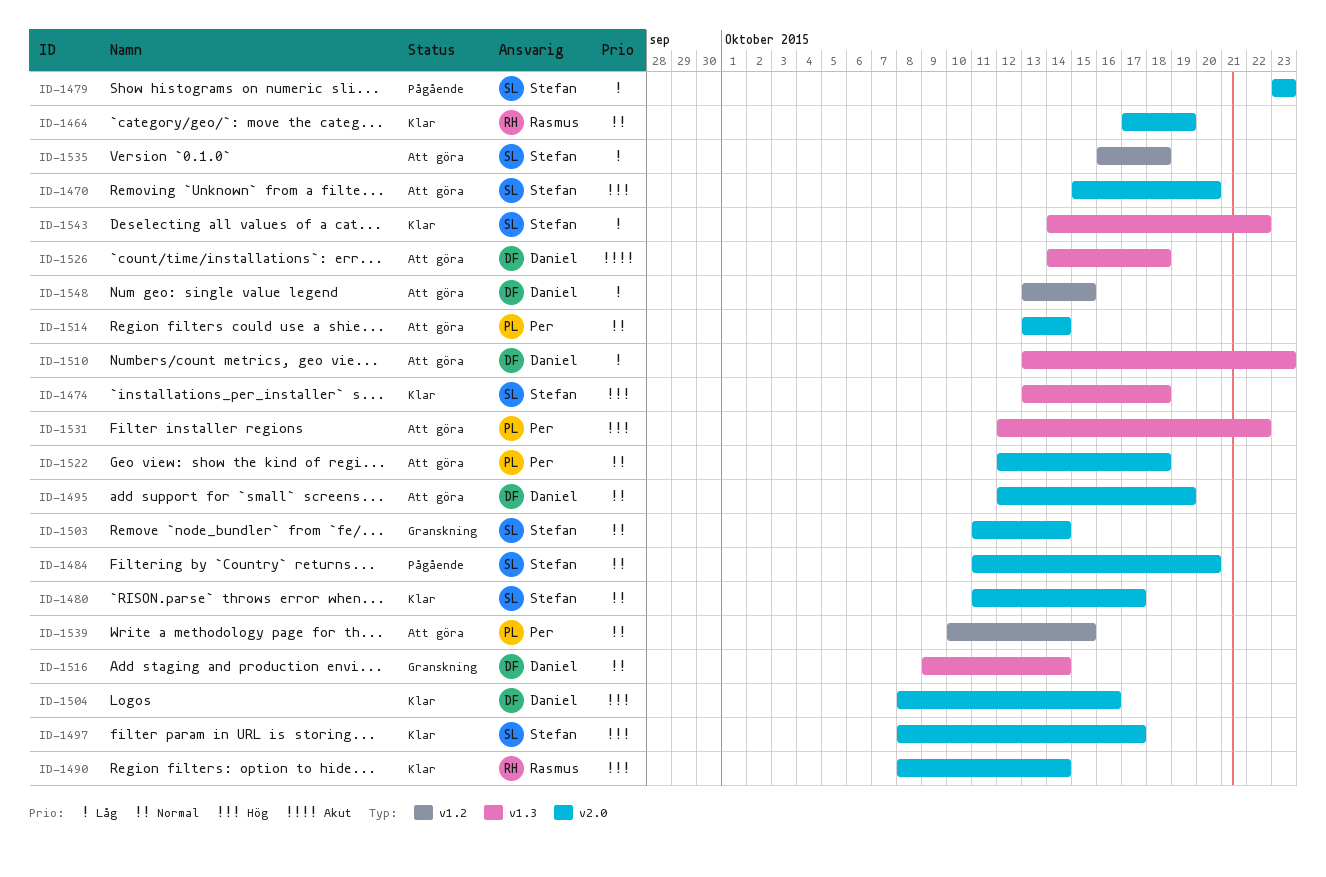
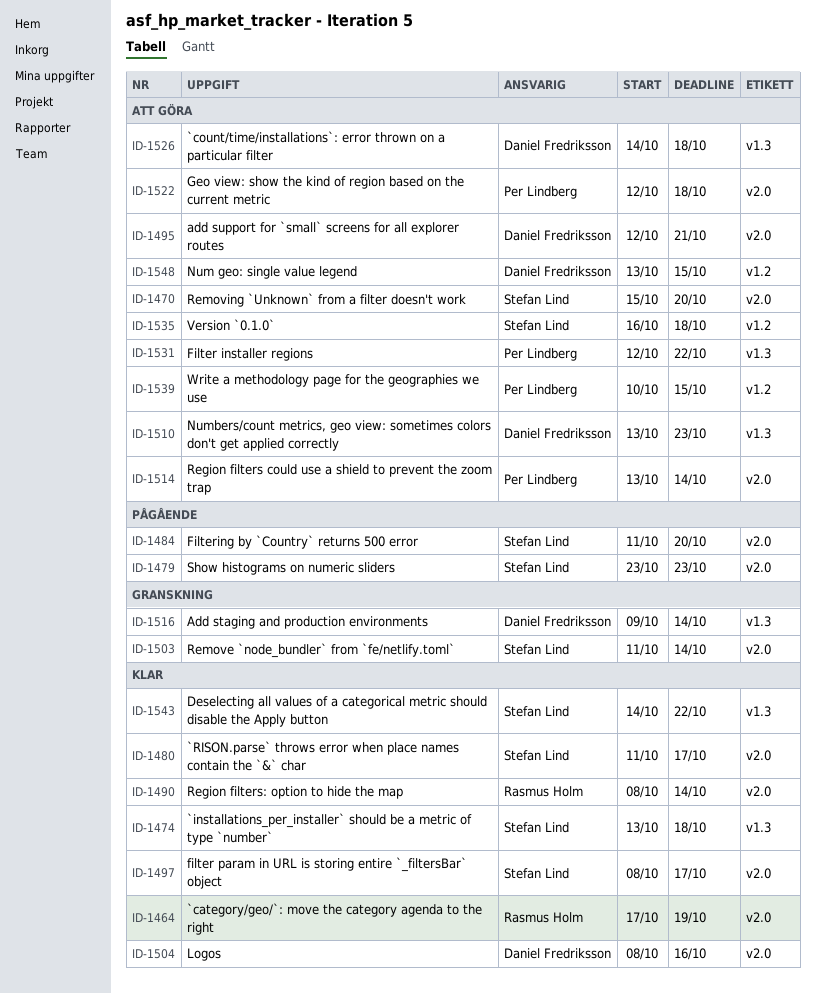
ID-1495, due: Oct 19 -> Oct 21

